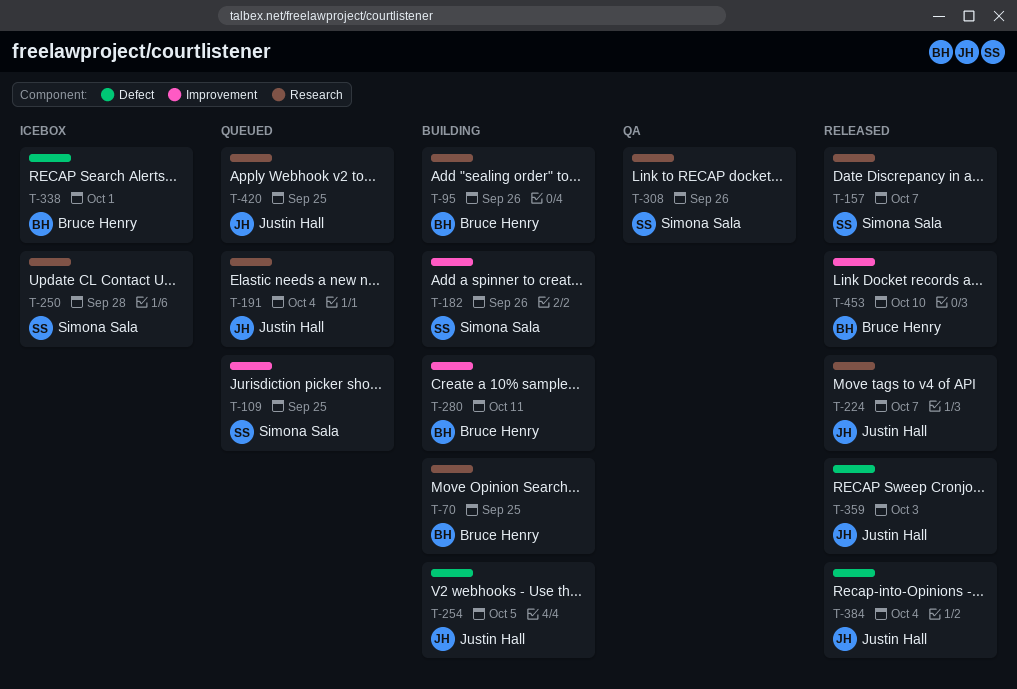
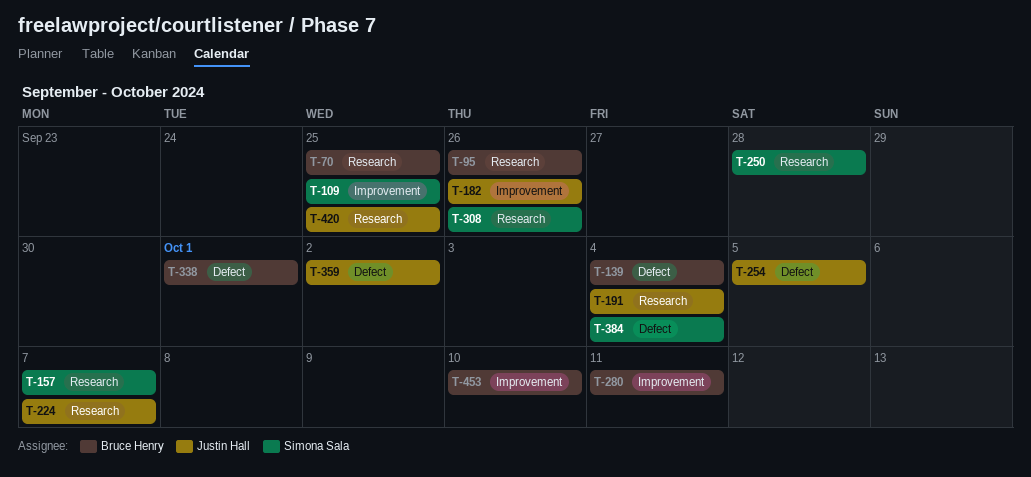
T-139: none -> present
T-182, owner: Simona Sala -> Justin Hall
T-359, due: Oct 3 -> Oct 2
T-384, owner: Justin Hall -> Simona Sala

